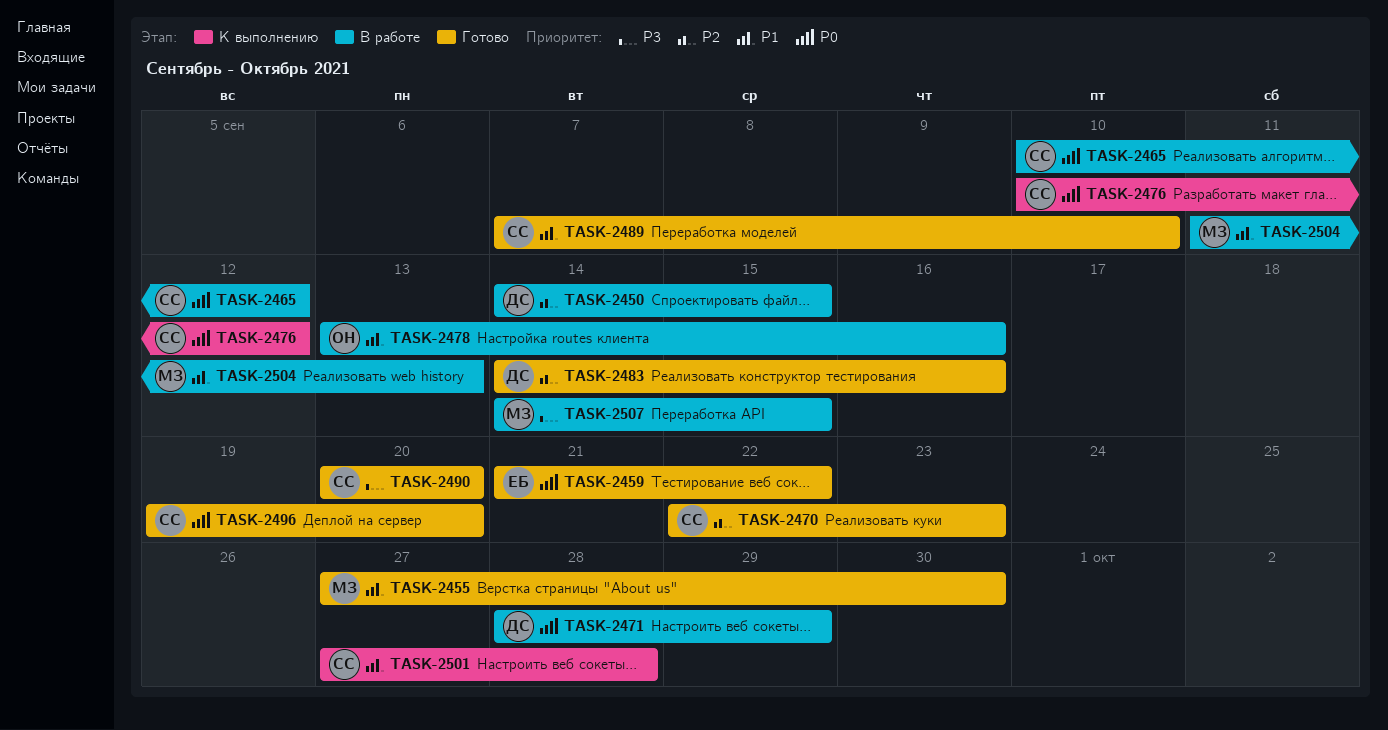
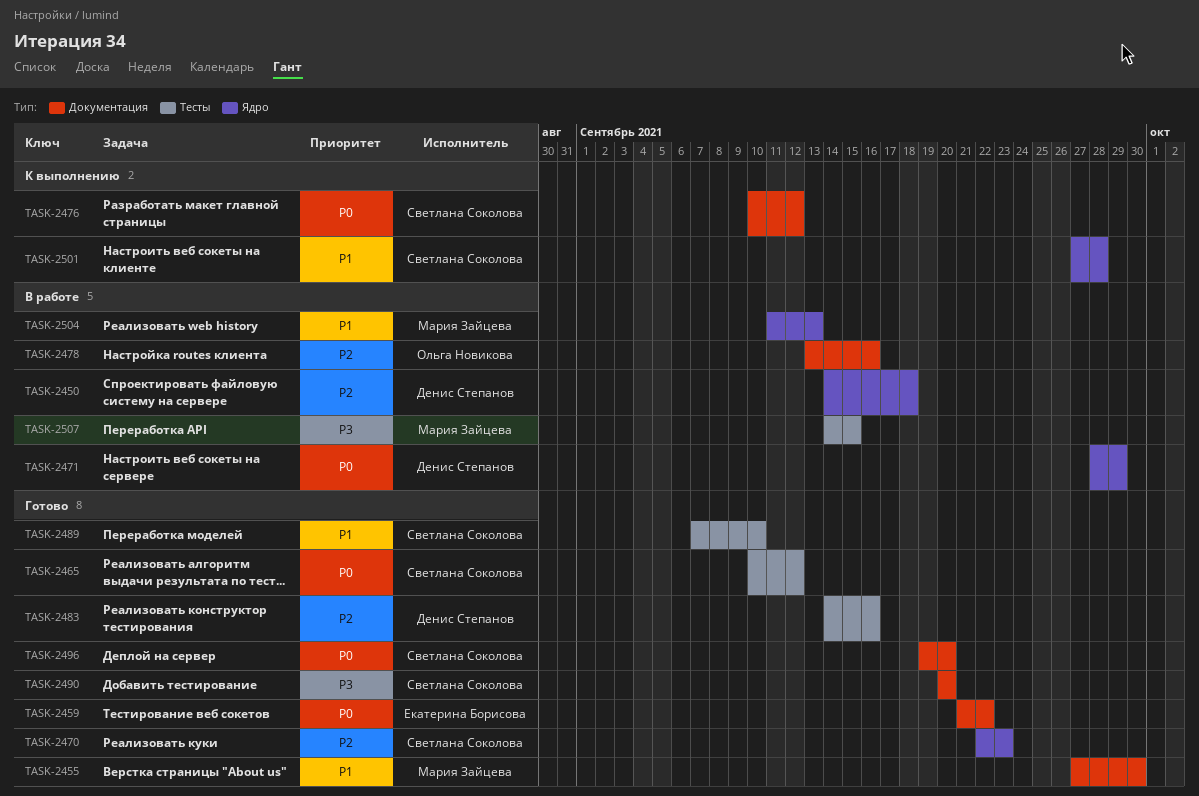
TASK-2450, due: Sep 15 -> Sep 18
TASK-2465, status: В работе -> Готово
TASK-2478, priority: P1 -> P2

